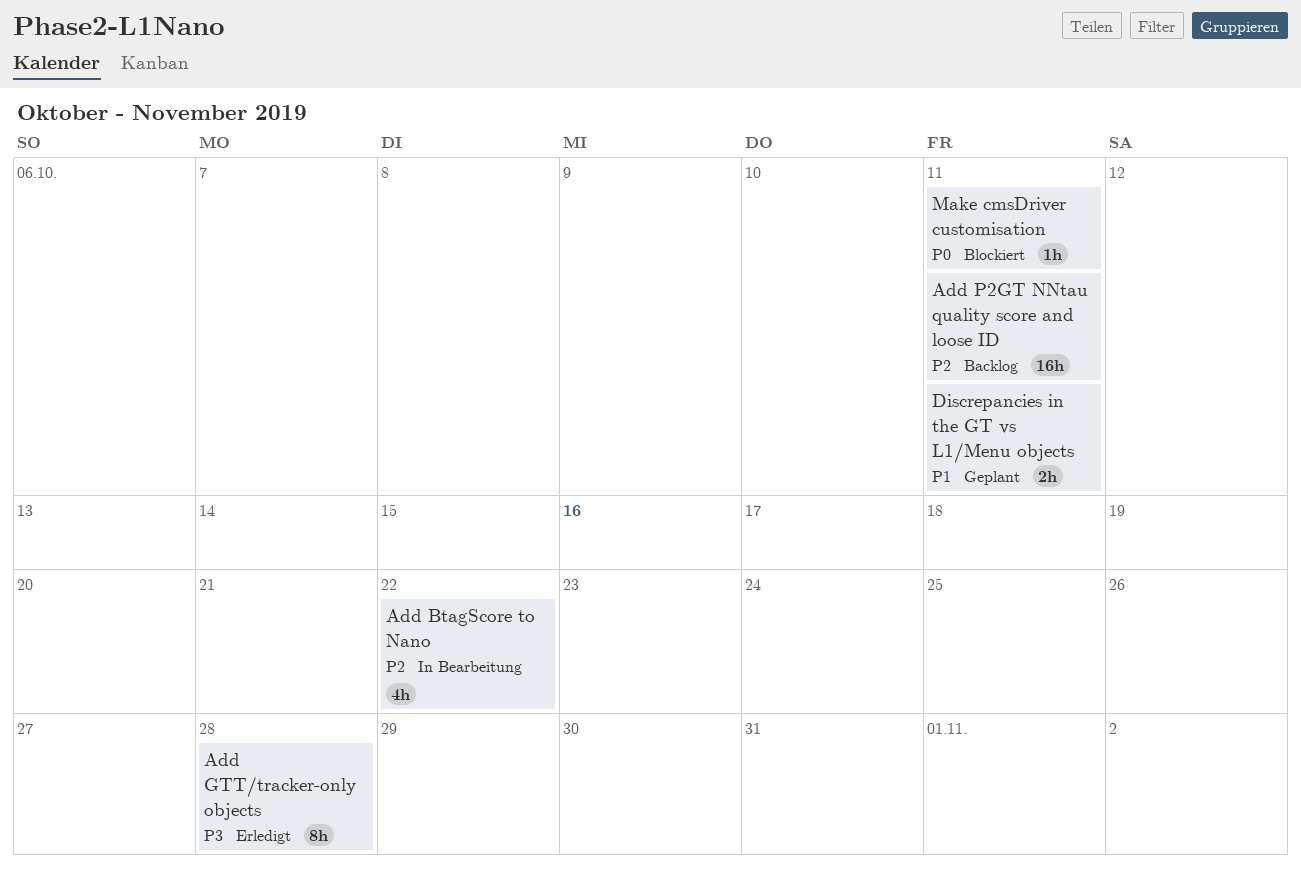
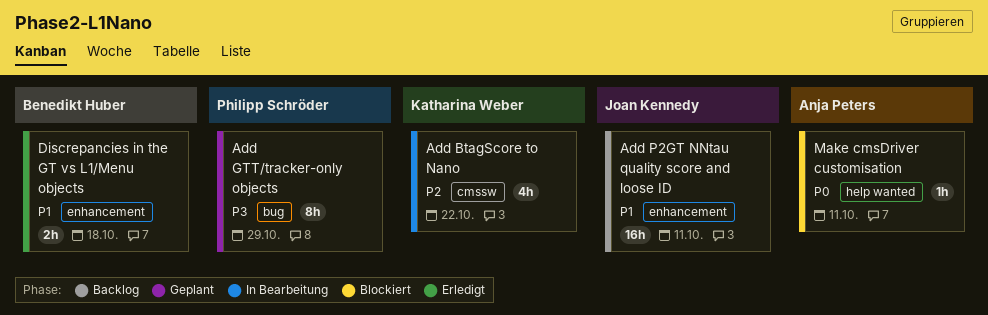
Add GTT/tracker-only objects, status: Erledigt -> Geplant
Add GTT/tracker-only objects, due: Oct 28 -> Oct 29
Add P2GT NNtau quality score and loose ID, priority: P2 -> P1
Discrepancies in the GT vs L1/Menu objects, status: Geplant -> Erledigt
Discrepancies in the GT vs L1/Menu objects, due: Oct 11 -> Oct 18

